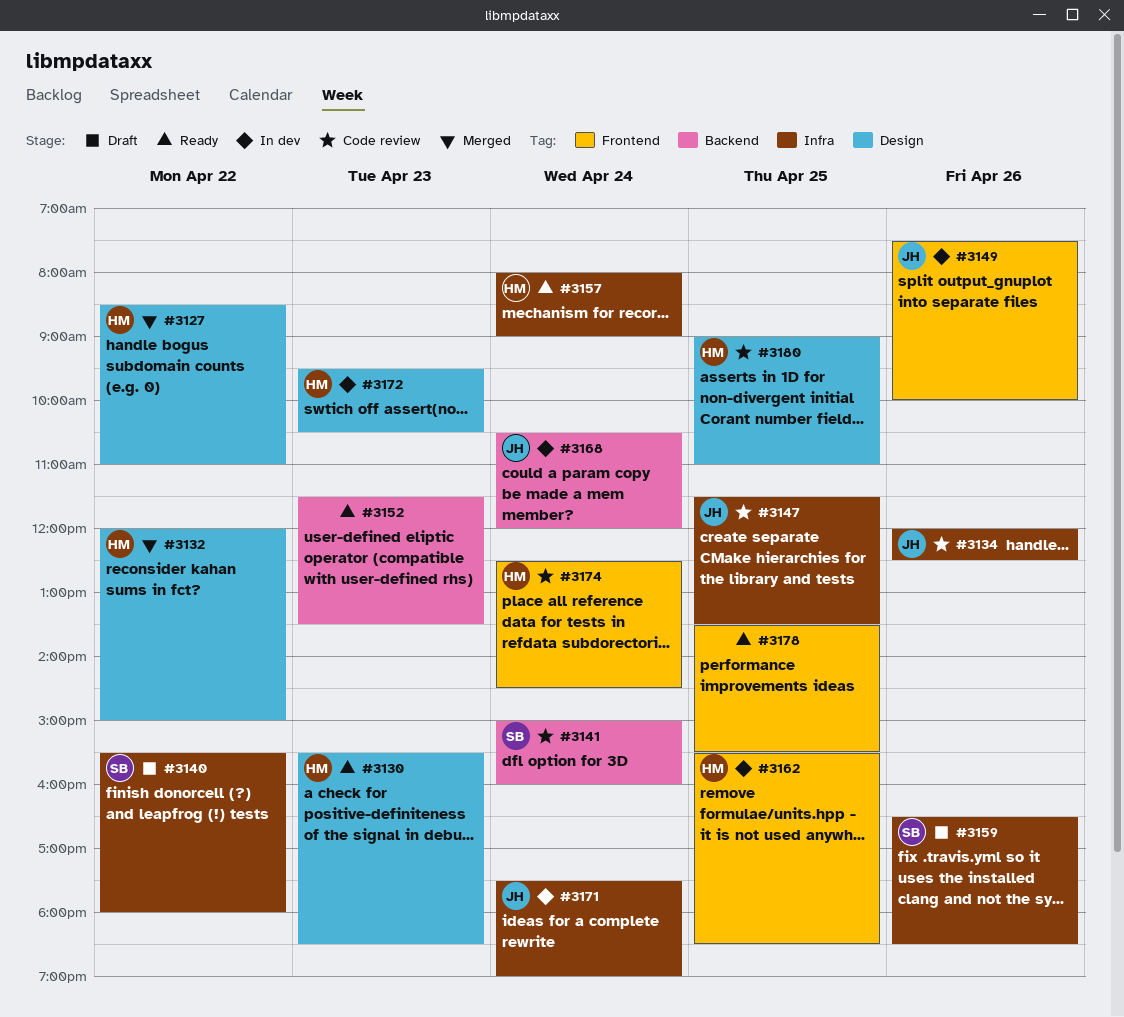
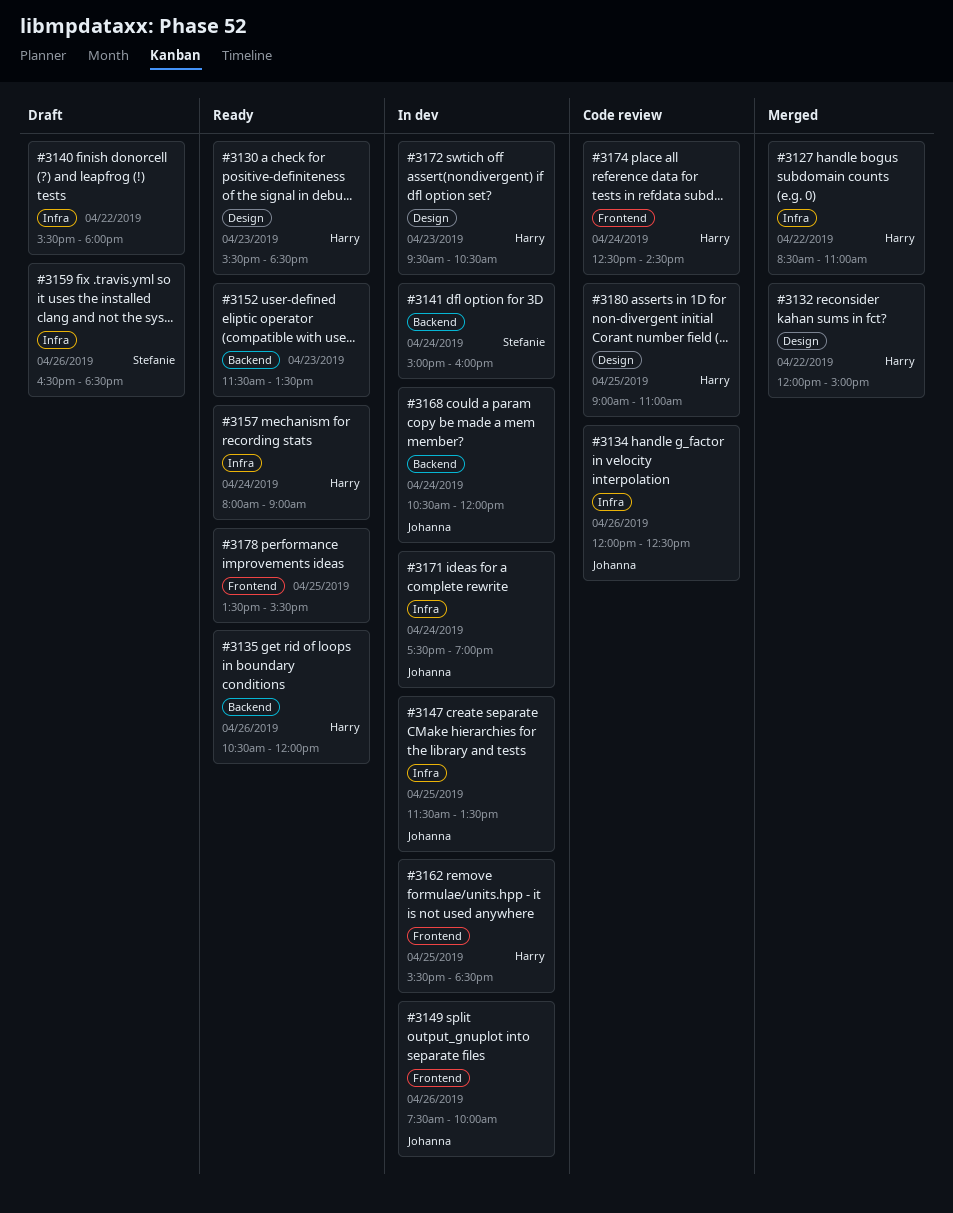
#3127, label: Design -> Infra
#3135: none -> present
#3140, owner: Stefanie -> none
#3141, status: Code review -> In dev
#3147, status: Code review -> In dev

